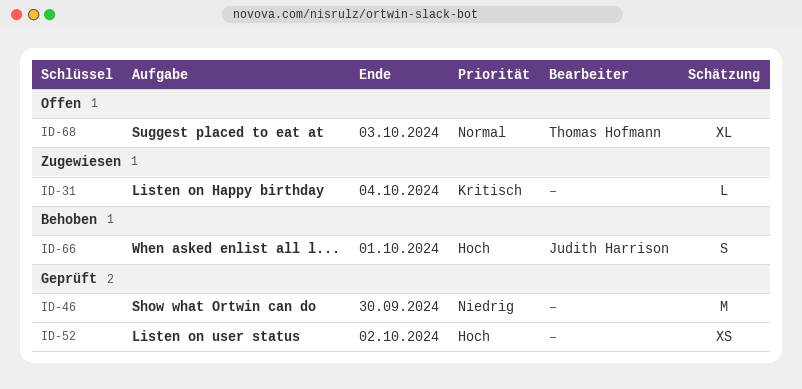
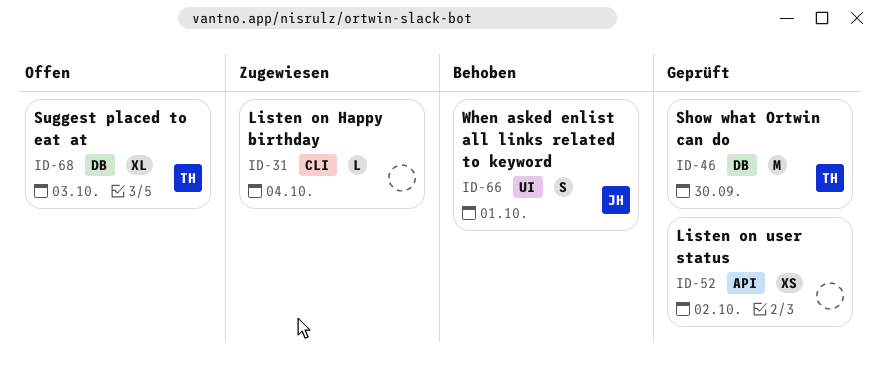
ID-46, owner: none -> Thomas Hofmann

